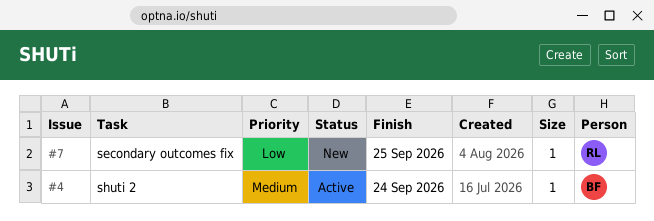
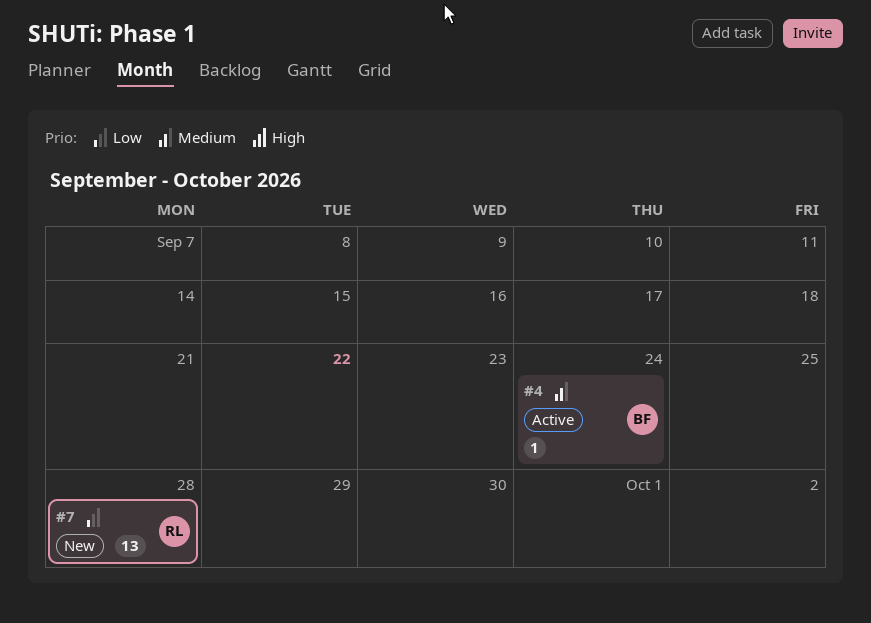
#7, estimate: 1 -> 13
#7, due: Sep 25 -> Sep 28

